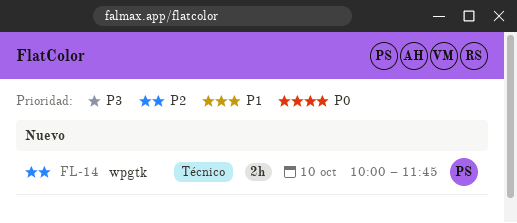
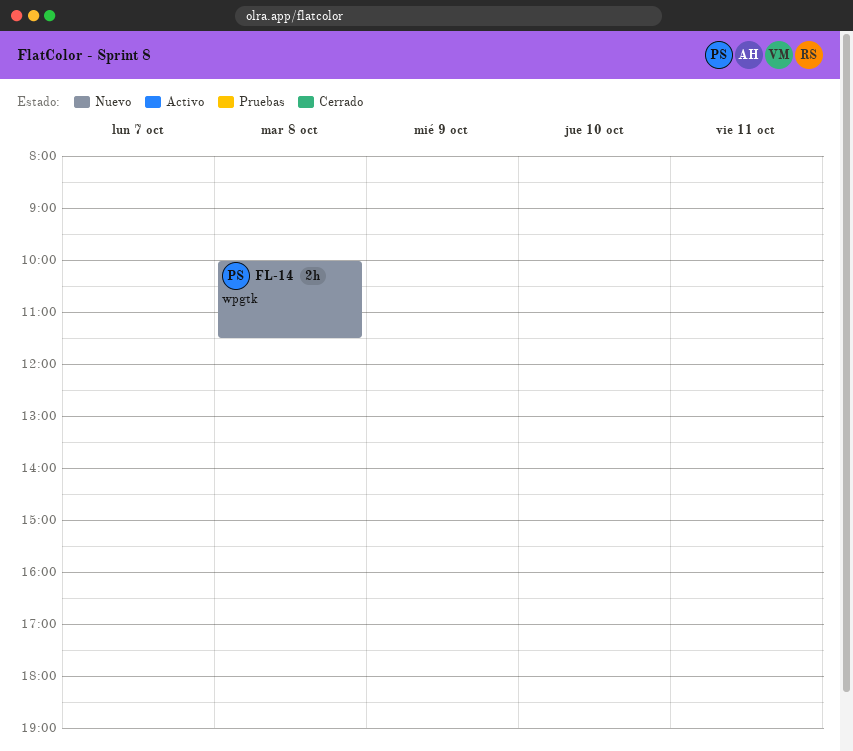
FL-14, day: Oct 10 -> Oct 8
FL-14, ends: 11:45 -> 11:30

